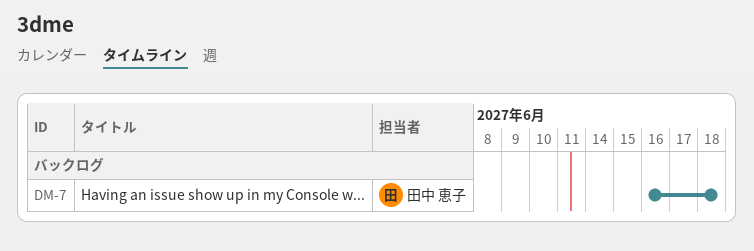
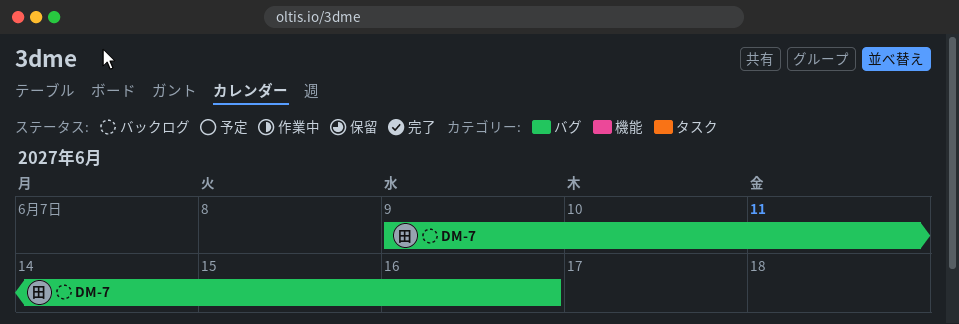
DM-7, start: Jun 16 -> Jun 9
DM-7, due: Jun 18 -> Jun 16

